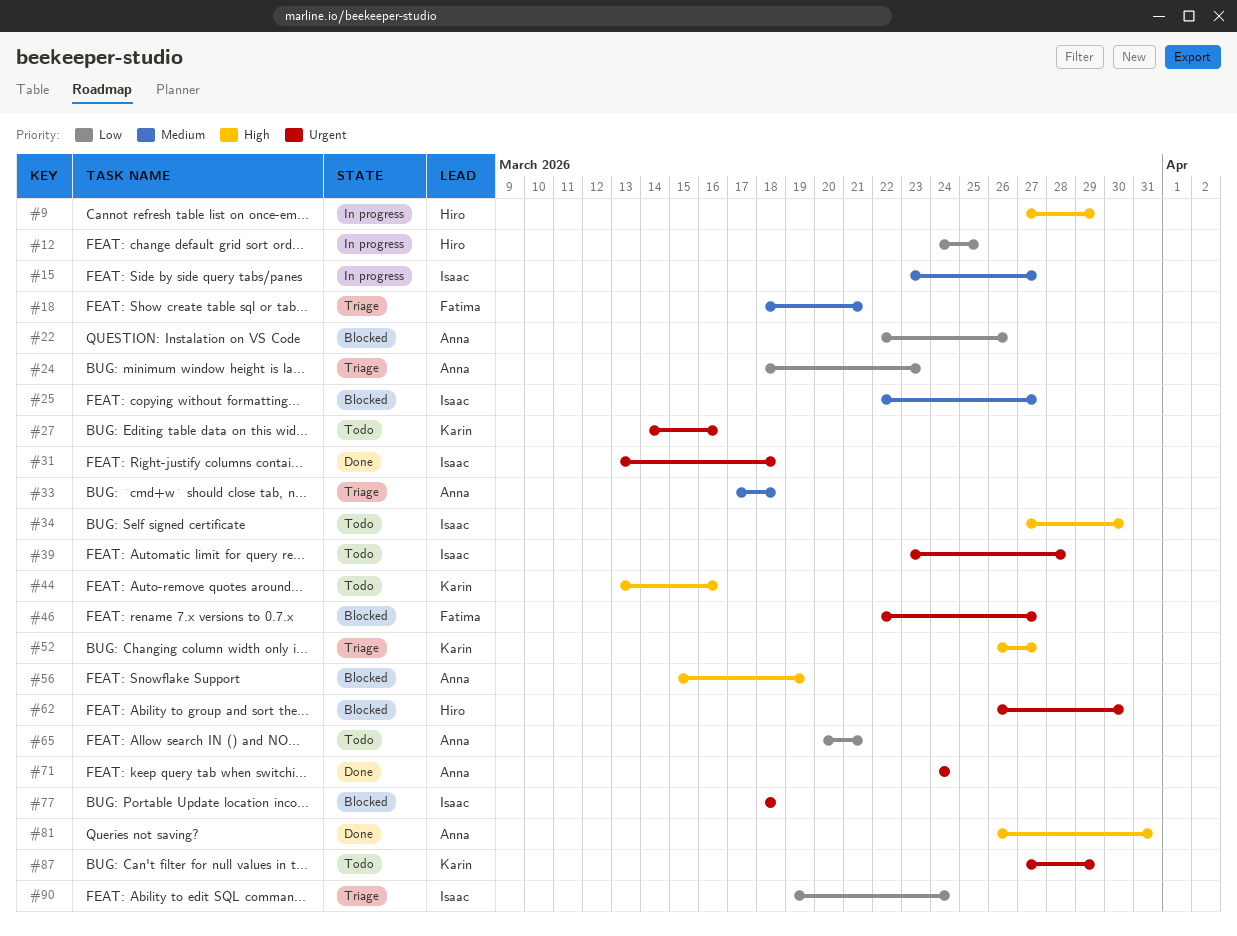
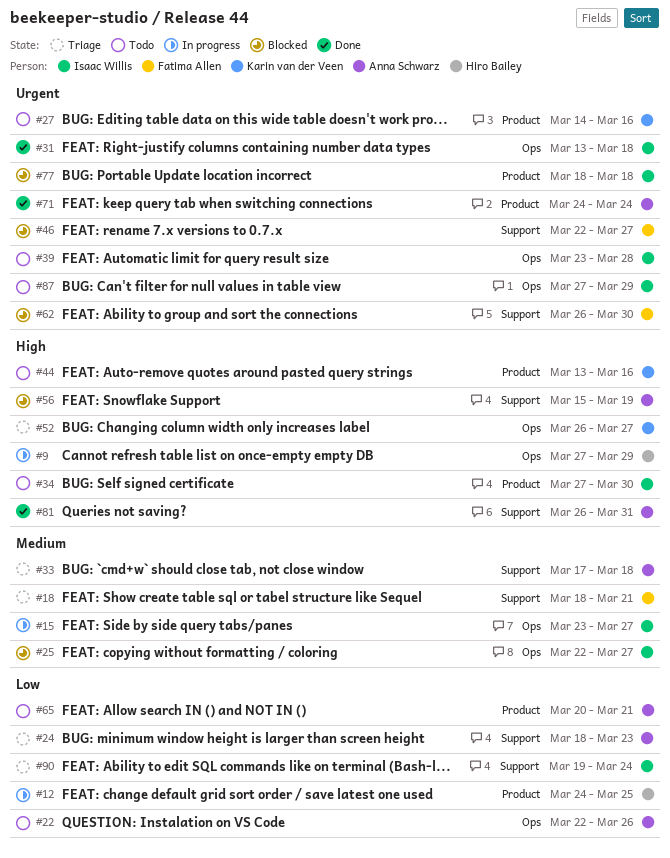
#22, status: Blocked -> Todo
#62, owner: Hiro Bailey -> Fatima Allen
#87, owner: Karin van der Veen -> Isaac Willis

